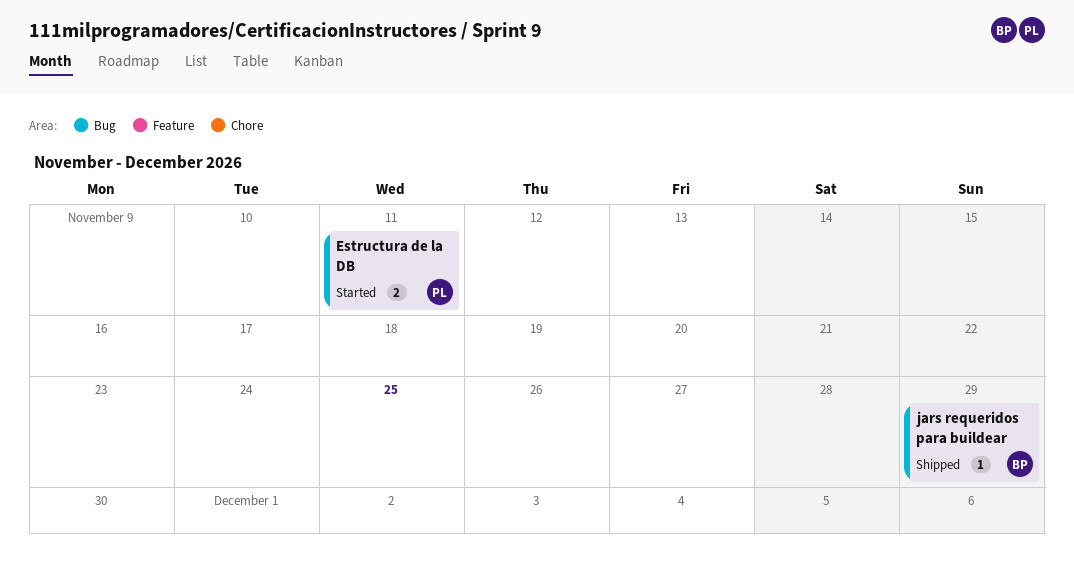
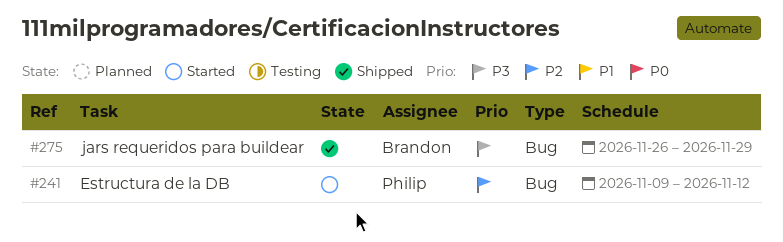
Estructura de la DB, due: Nov 11 -> Nov 12

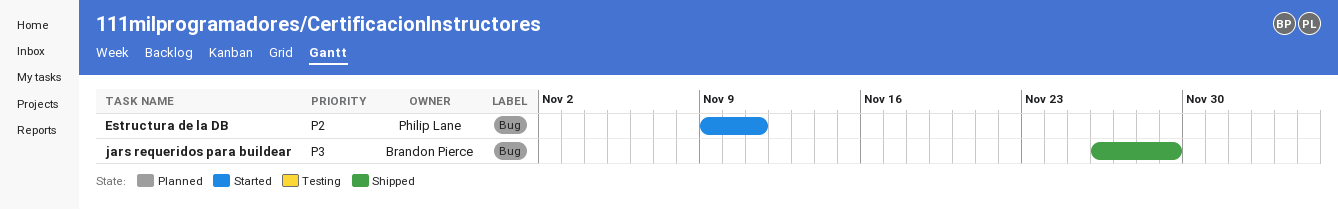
Estructura de la DB, due: Nov 12 -> Nov 11

